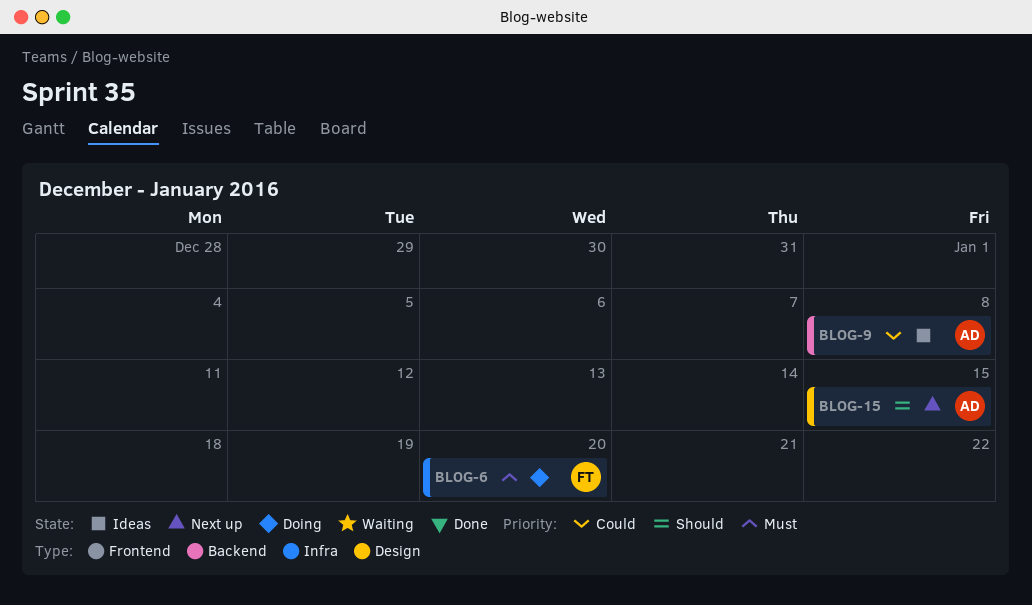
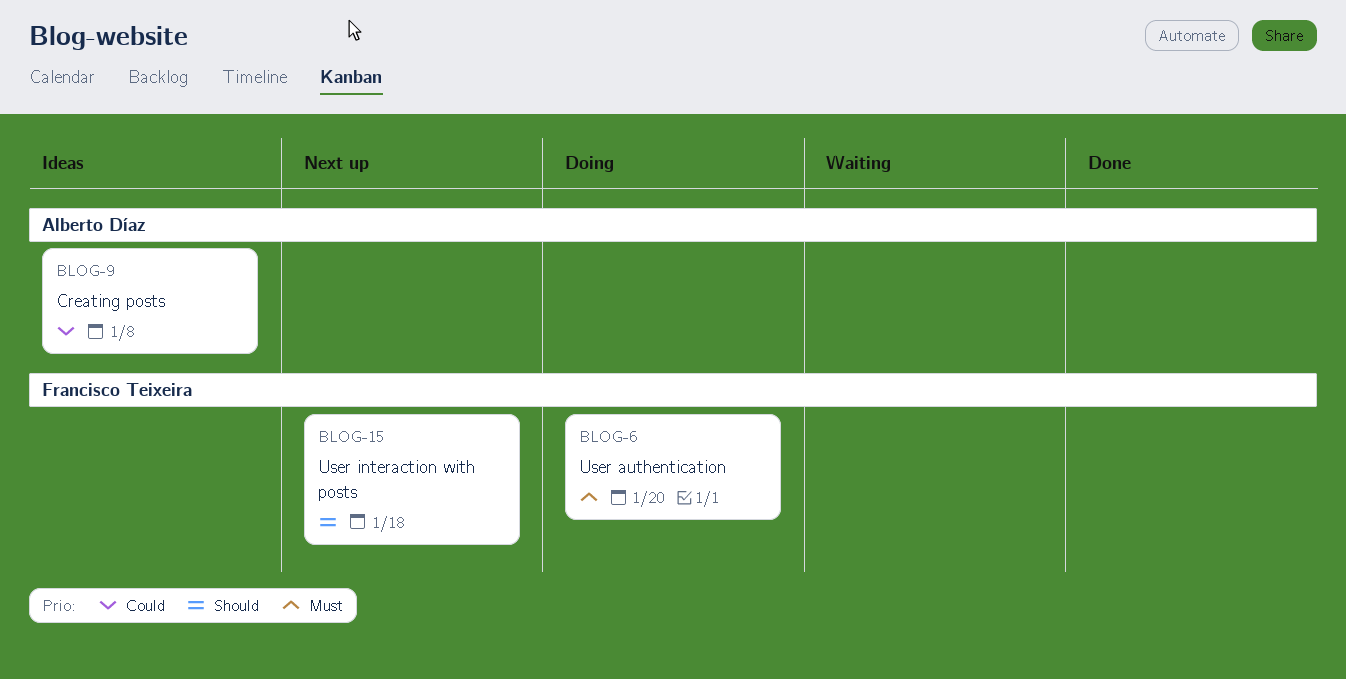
BLOG-15, owner: Alberto Díaz -> Francisco Teixeira
BLOG-15, due: Jan 15 -> Jan 18

